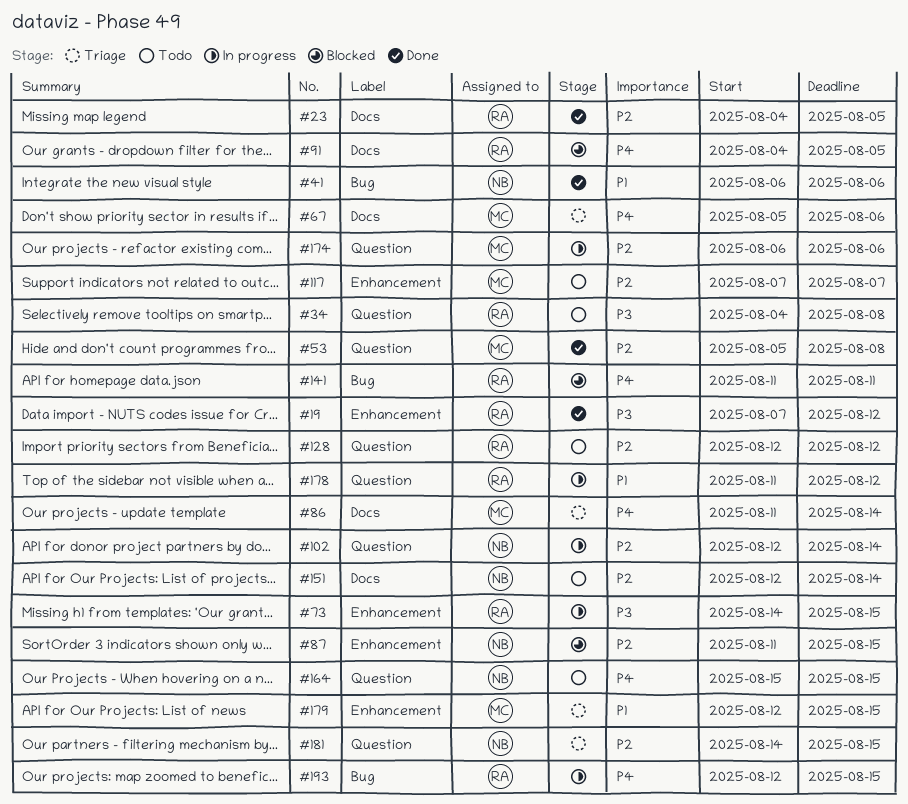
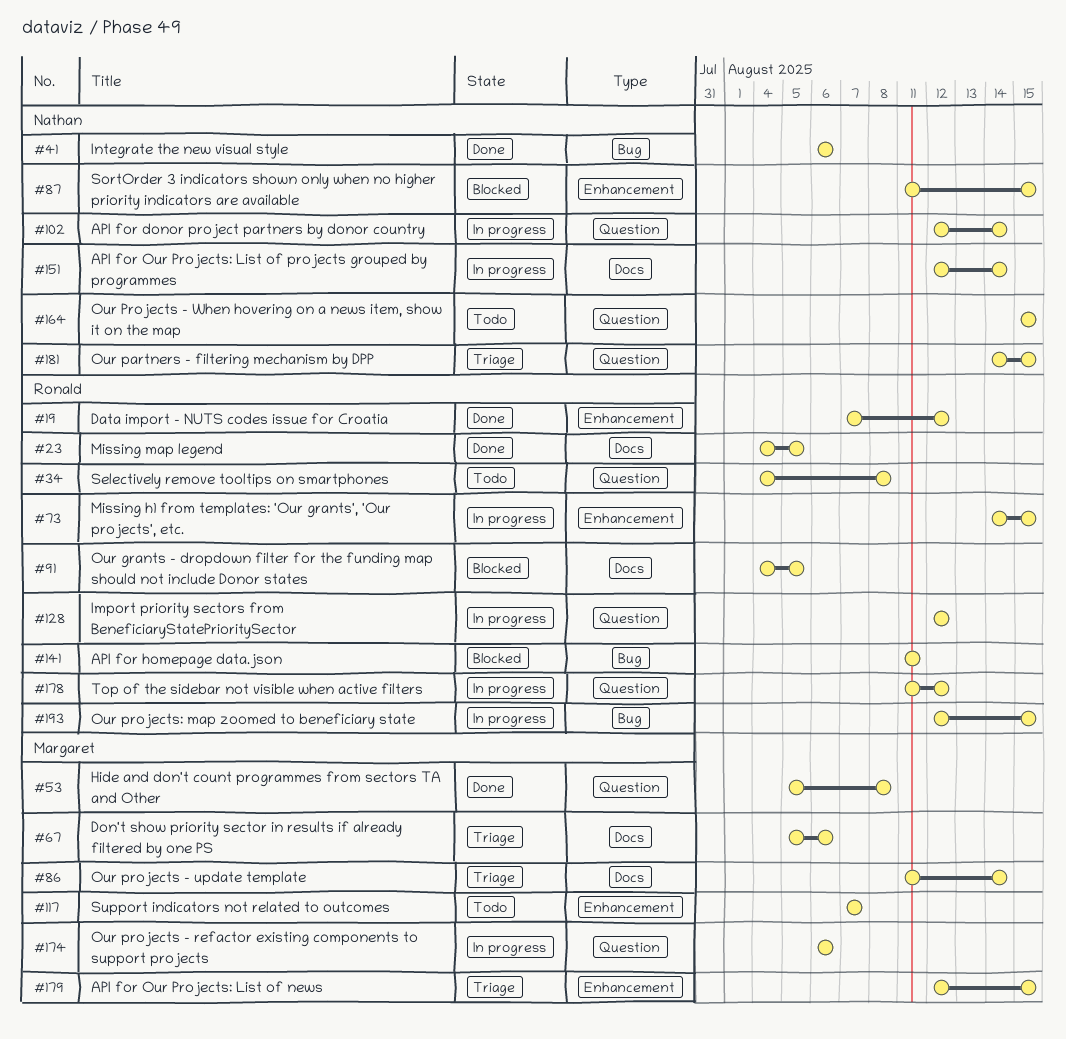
#128, status: Todo -> In progress
#151, status: Todo -> In progress

